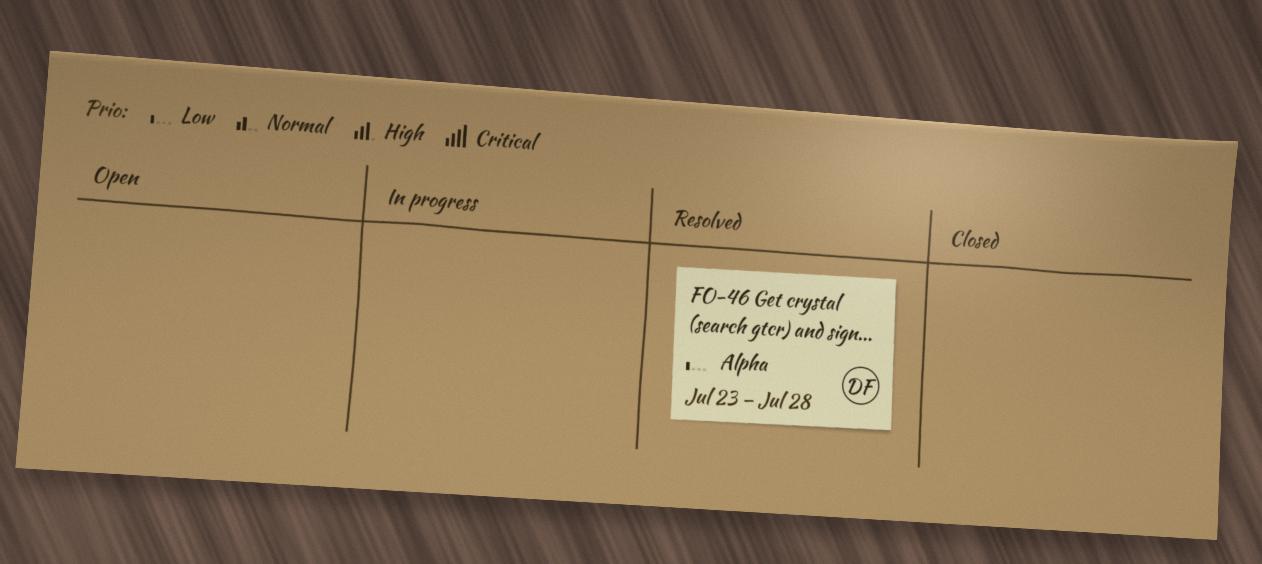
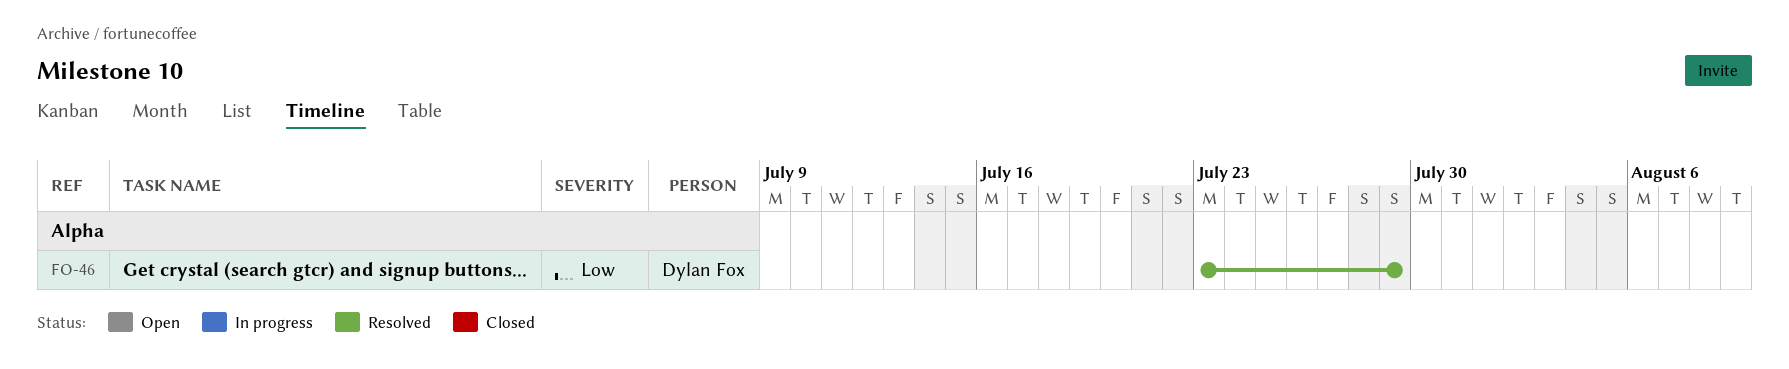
FO-46, due: Jul 28 -> Jul 29

